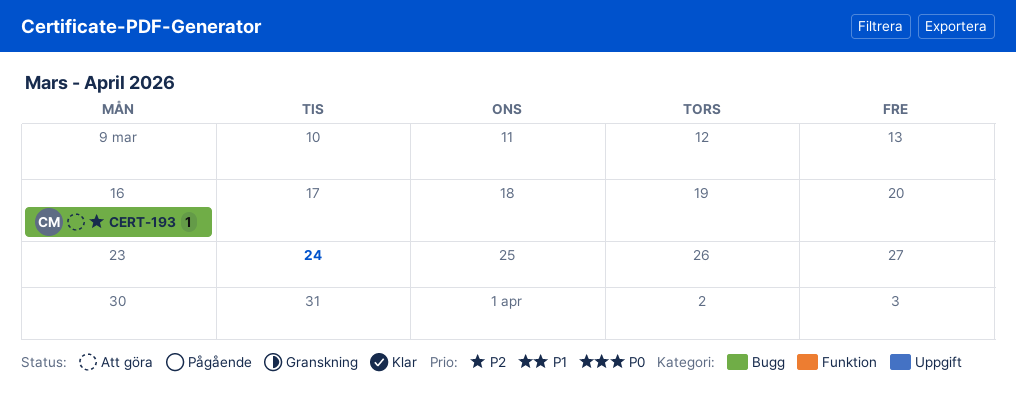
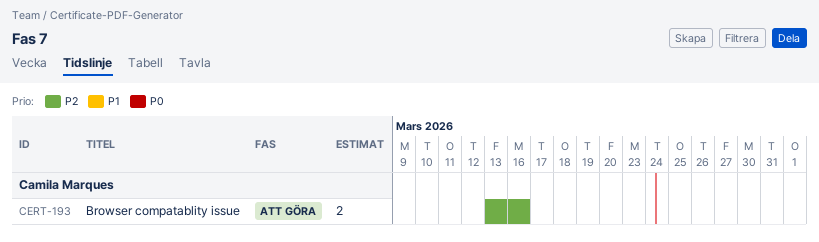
CERT-193, estimate: 1 -> 2
CERT-193, start: Mar 16 -> Mar 13

